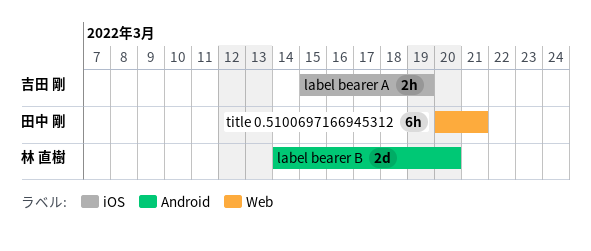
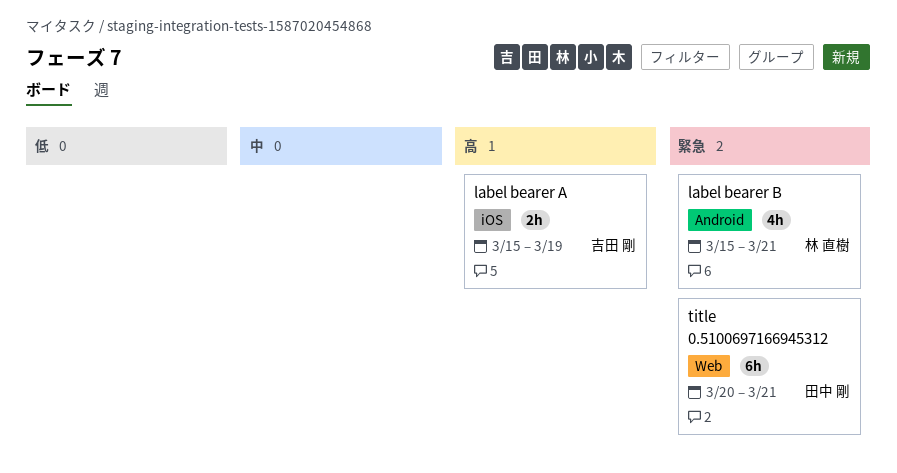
label bearer B, estimate: 2d -> 4h
label bearer B, start: Mar 14 -> Mar 15
label bearer B, due: Mar 20 -> Mar 21

